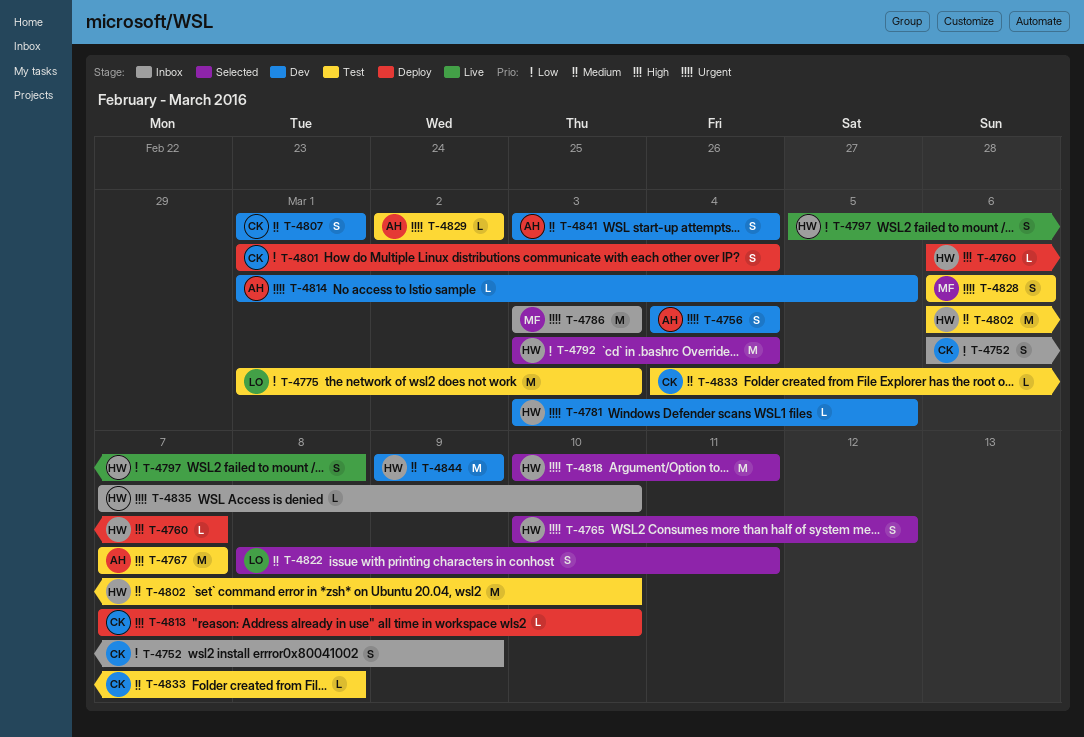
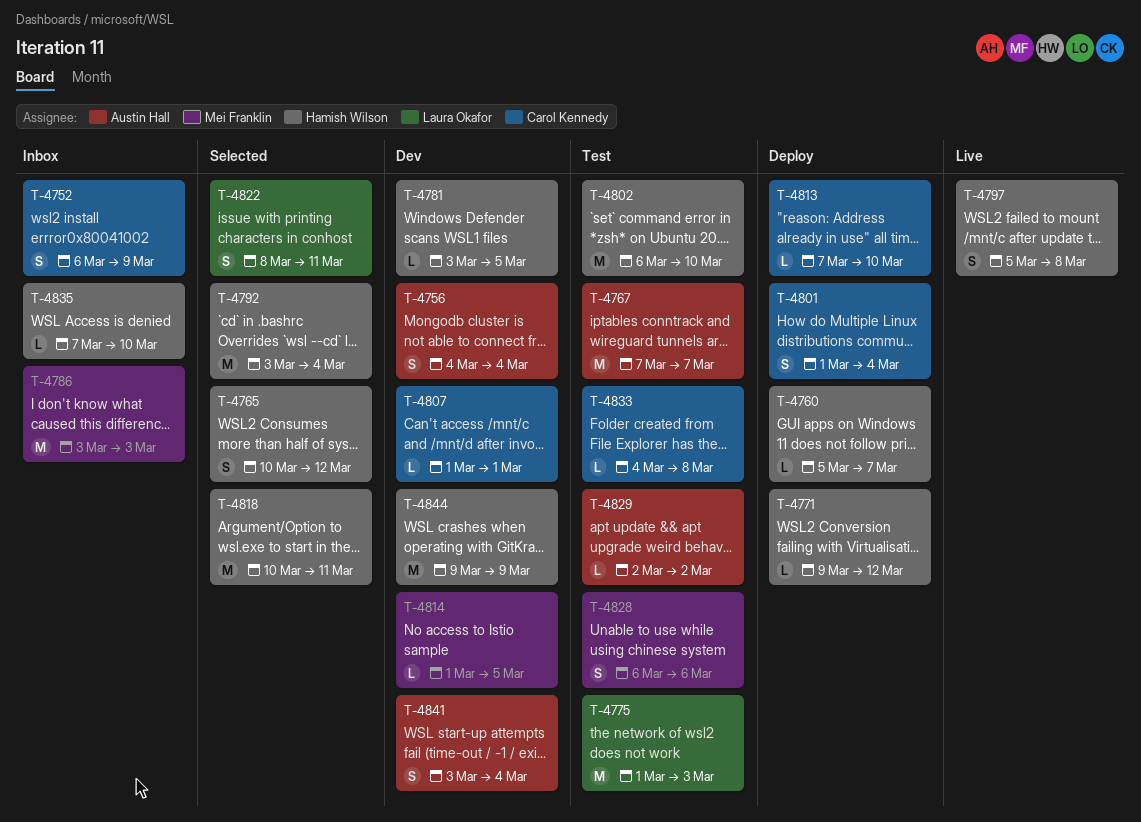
T-4760, start: Mar 6 -> Mar 5
T-4771: none -> present
T-4807, estimate: S -> L
T-4814, owner: Austin Hall -> Mei Franklin

